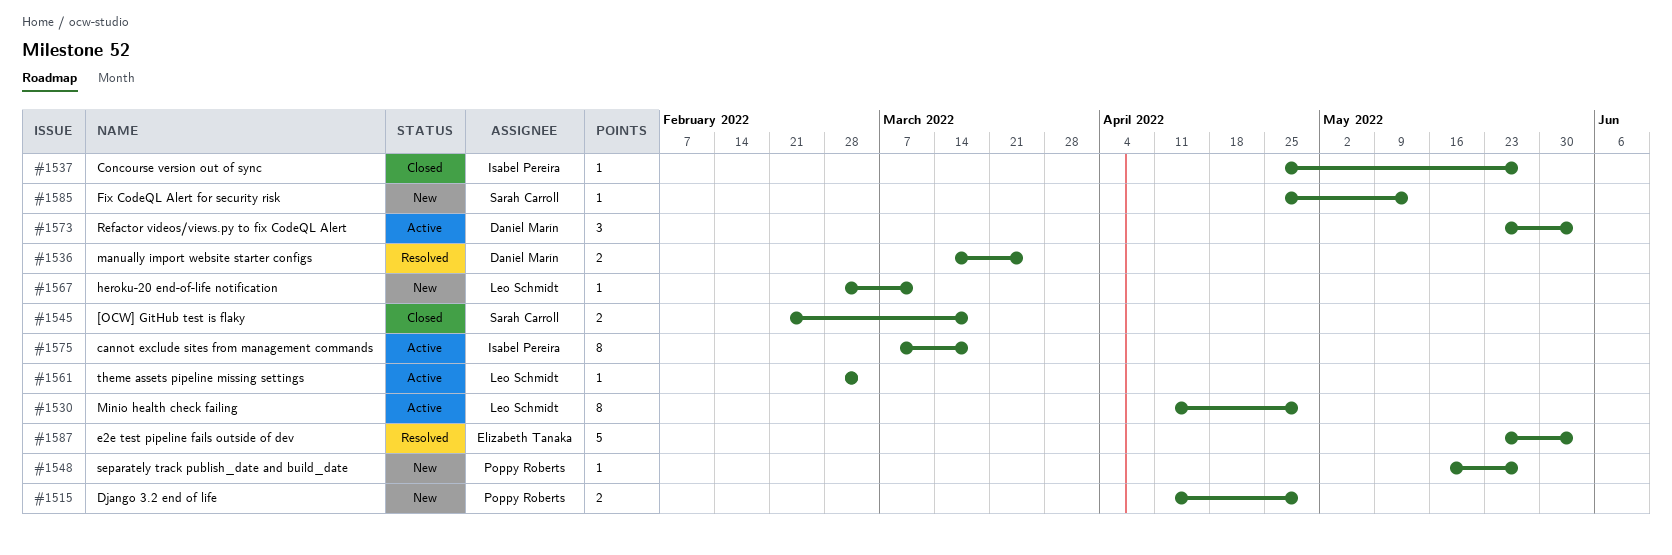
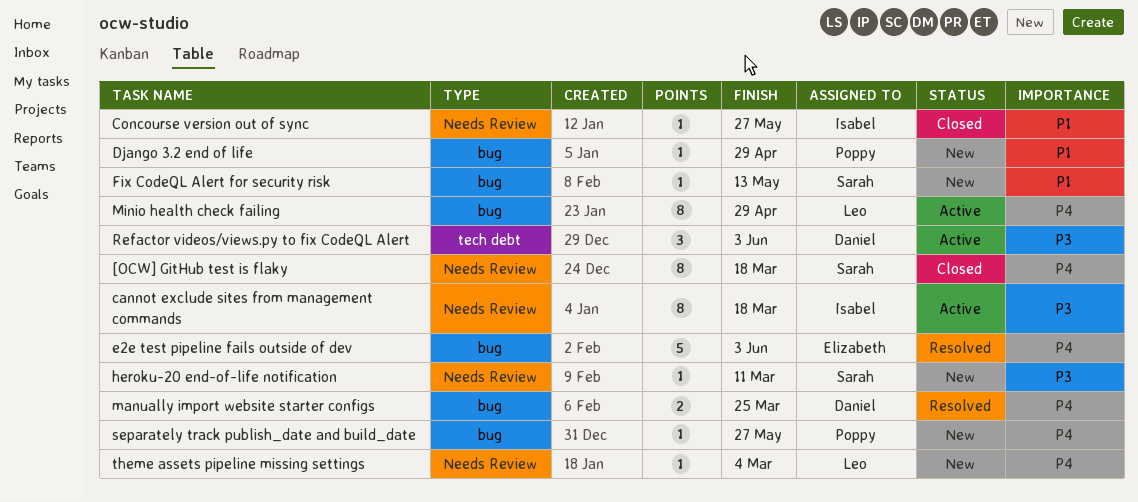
[OCW] GitHub test is flaky, estimate: 2 -> 8
Django 3.2 end of life, estimate: 2 -> 1
heroku-20 end-of-life notification, owner: Leo Schmidt -> Sarah Carroll
theme assets pipeline missing settings, status: Active -> New

